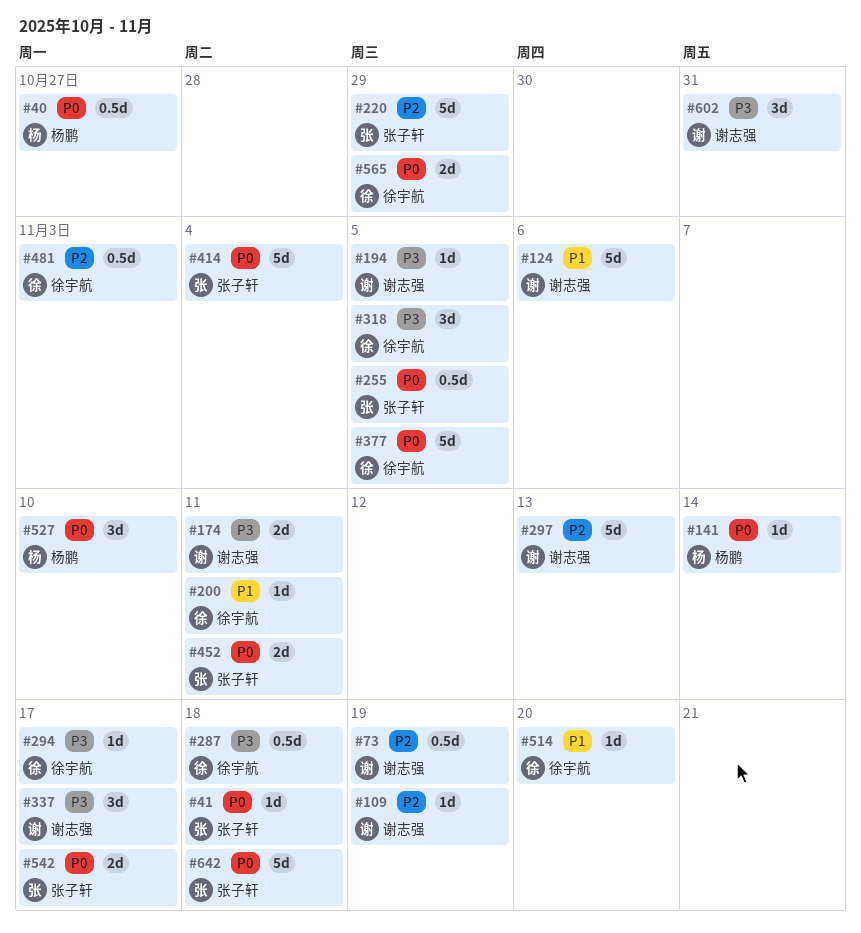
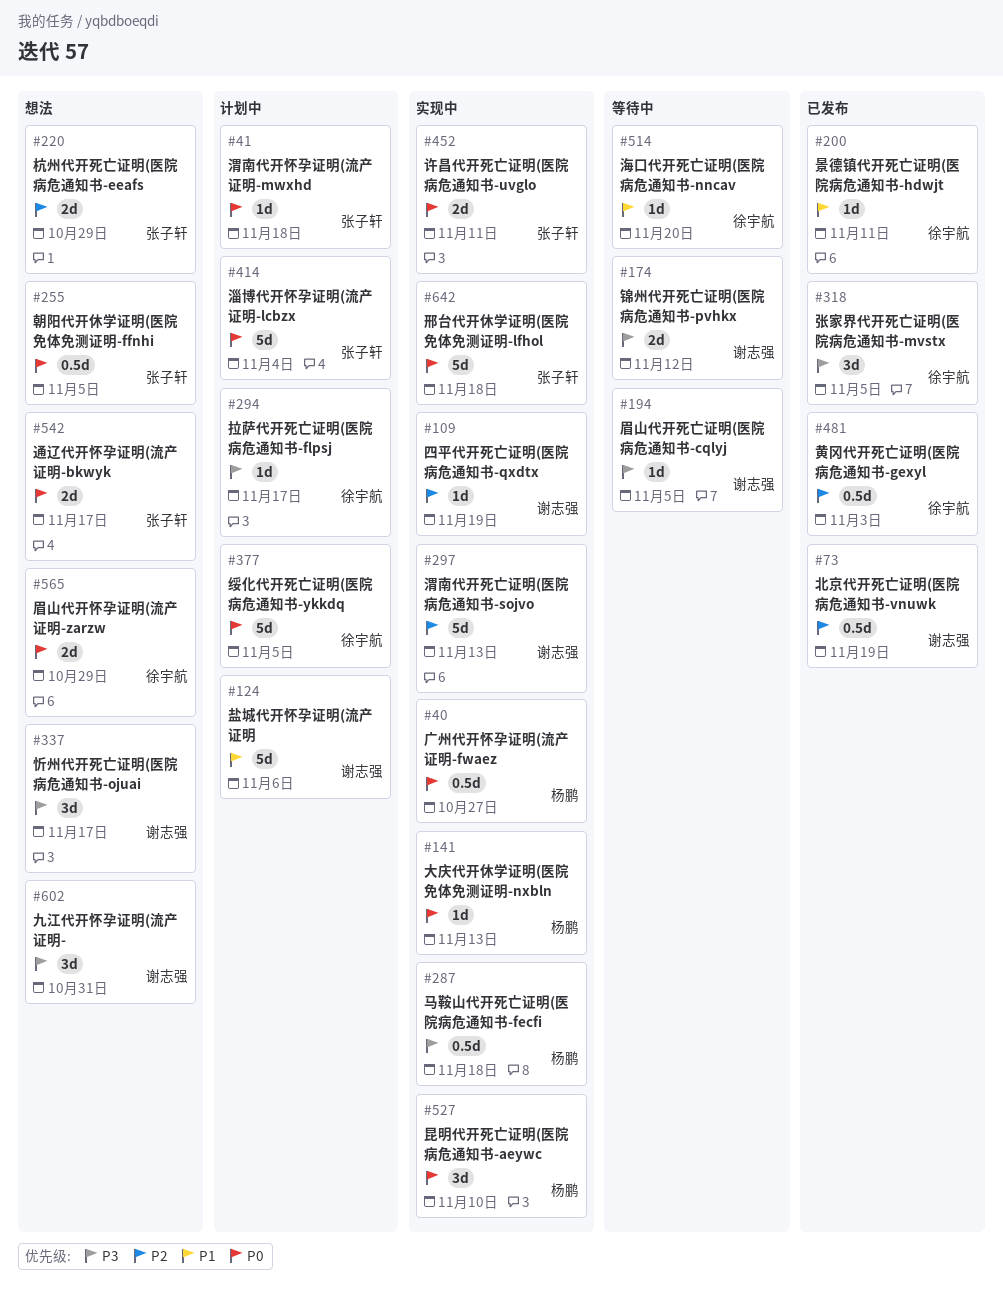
#141, due: Nov 14 -> Nov 13
#174, due: Nov 11 -> Nov 12
#220, estimate: 5d -> 2d
#287, owner: 徐宇航 -> 杨鹏

